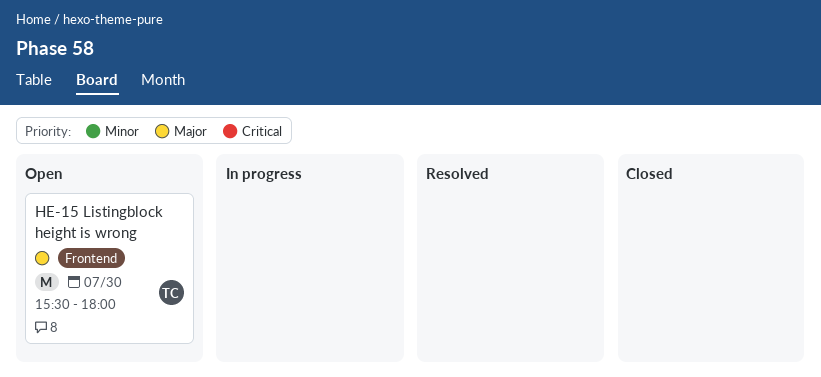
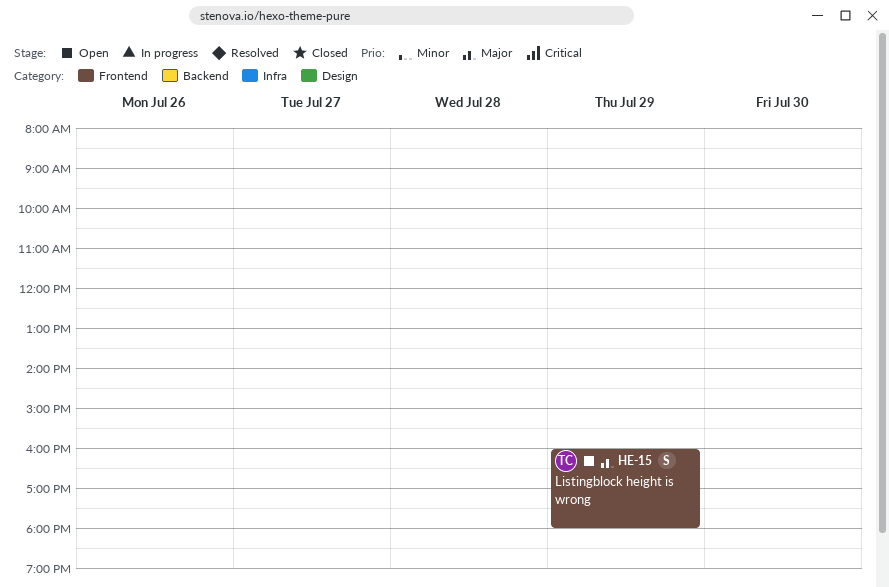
HE-15, estimate: M -> S
HE-15, day: Jul 30 -> Jul 29
HE-15, begins: 15:30 -> 16:00

